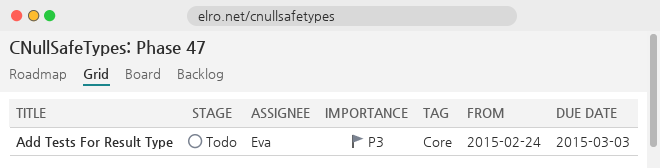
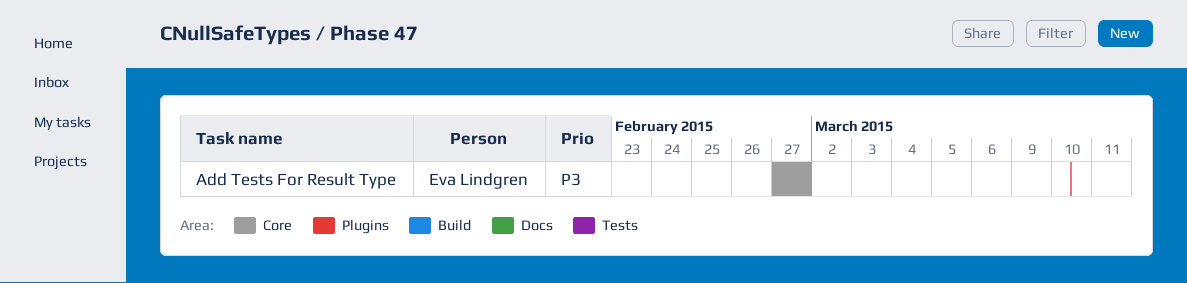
Add Tests For Result Type, start: Feb 24 -> Feb 27
Add Tests For Result Type, due: Mar 3 -> Feb 27

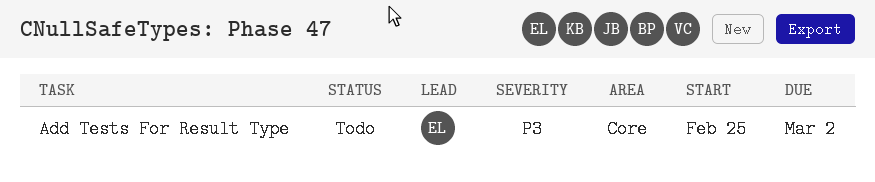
Add Tests For Result Type, start: Feb 27 -> Feb 25
Add Tests For Result Type, due: Feb 27 -> Mar 2

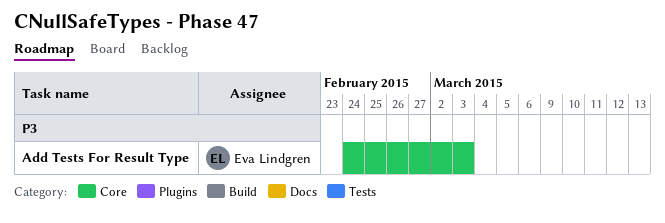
Add Tests For Result Type, start: Feb 25 -> Feb 24
Add Tests For Result Type, due: Mar 2 -> Mar 3

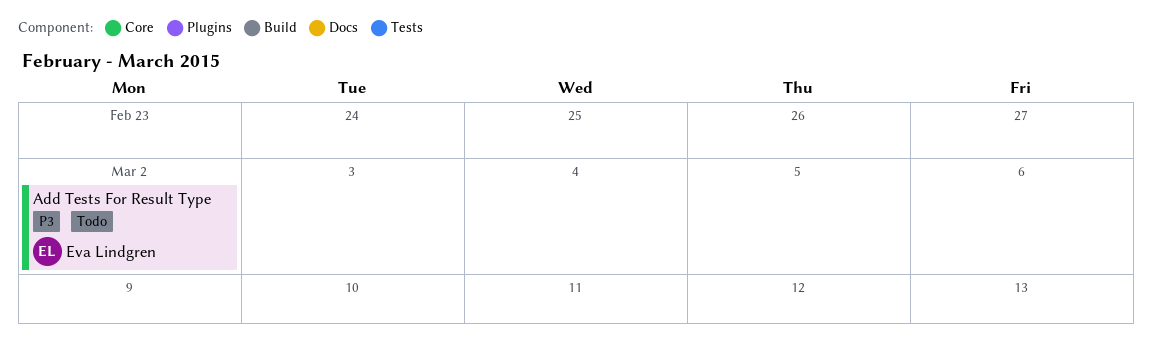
Add Tests For Result Type, due: Mar 3 -> Mar 2

